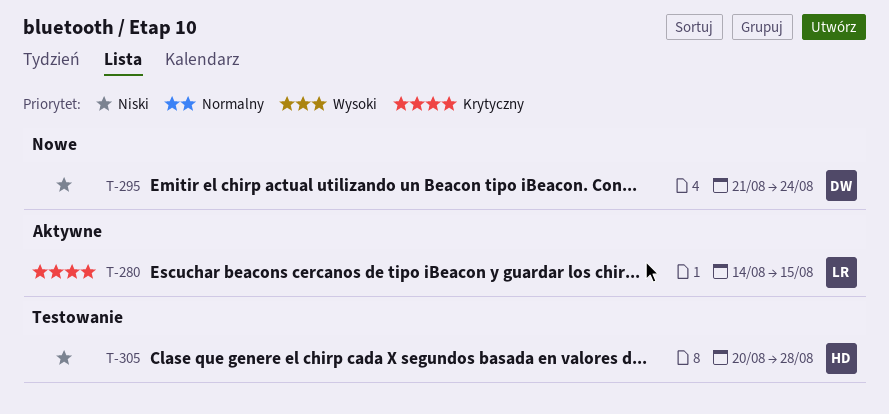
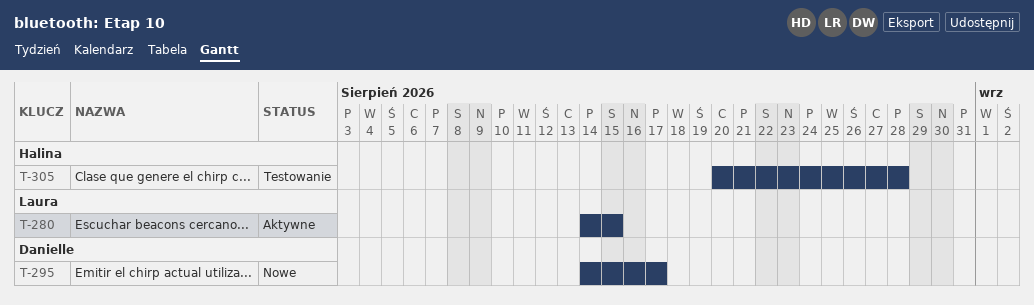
T-295, start: Aug 21 -> Aug 14
T-295, due: Aug 24 -> Aug 17

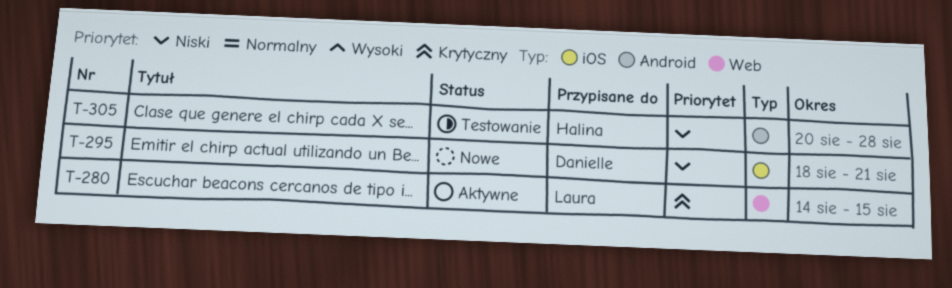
T-295, start: Aug 14 -> Aug 18
T-295, due: Aug 17 -> Aug 21

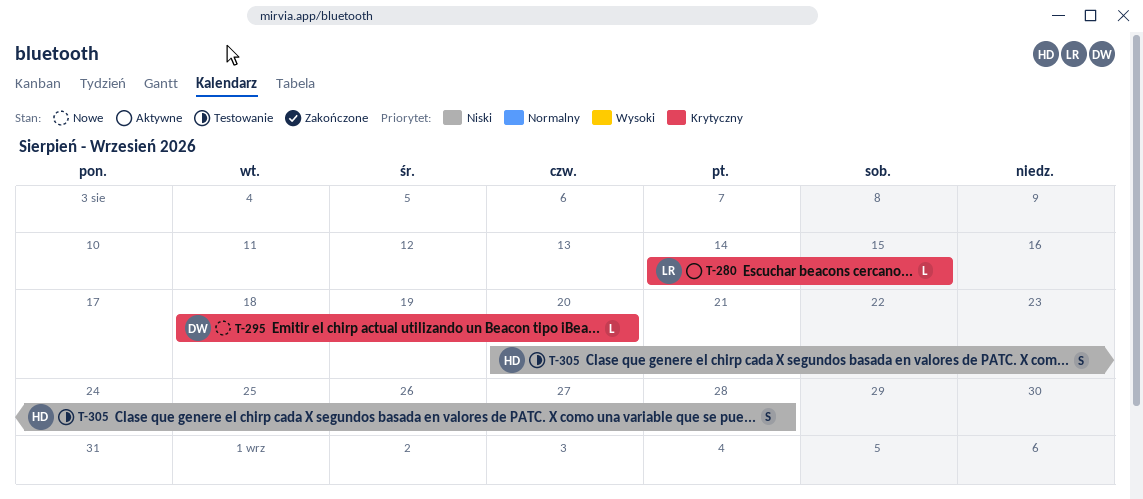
T-295, priority: Niski -> Krytyczny
T-295, due: Aug 21 -> Aug 20

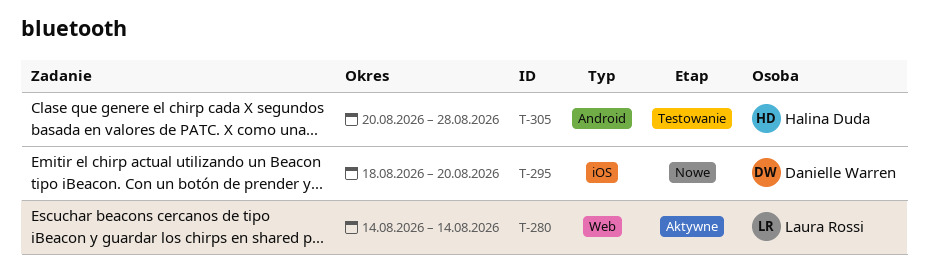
T-280, due: Aug 15 -> Aug 14

